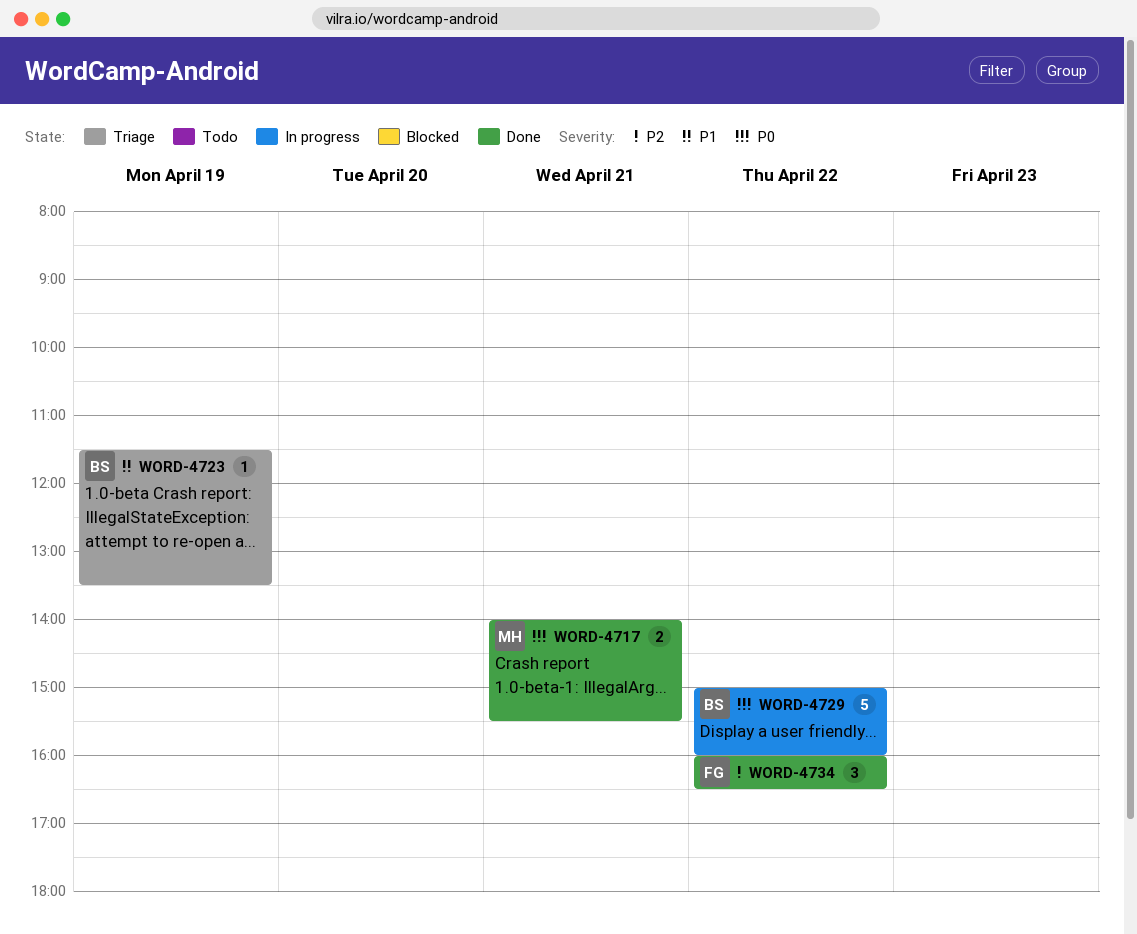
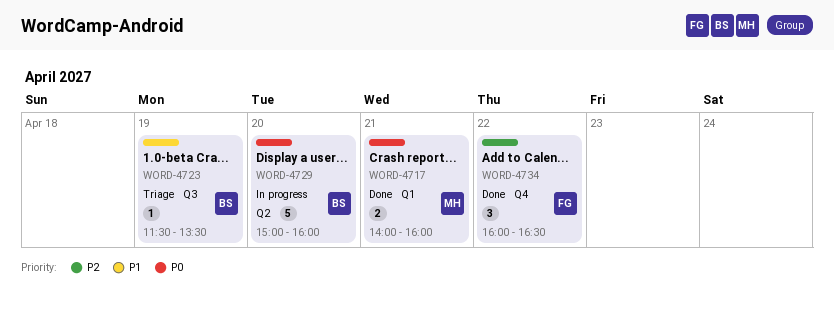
WORD-4717, ends: 15:30 -> 16:00
WORD-4729, day: Apr 22 -> Apr 20

